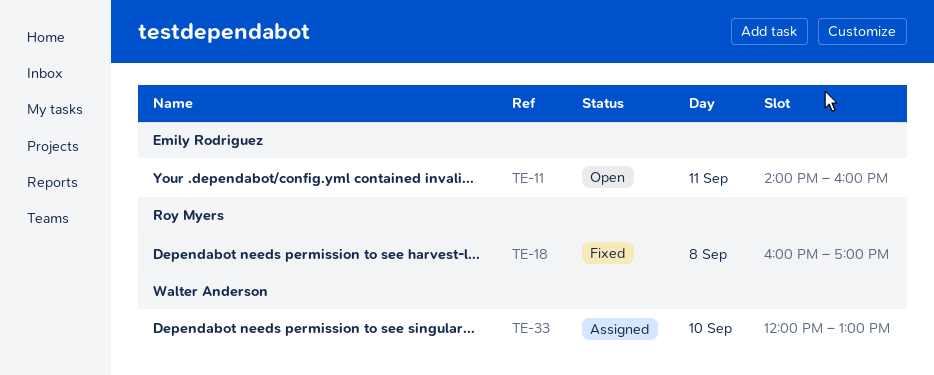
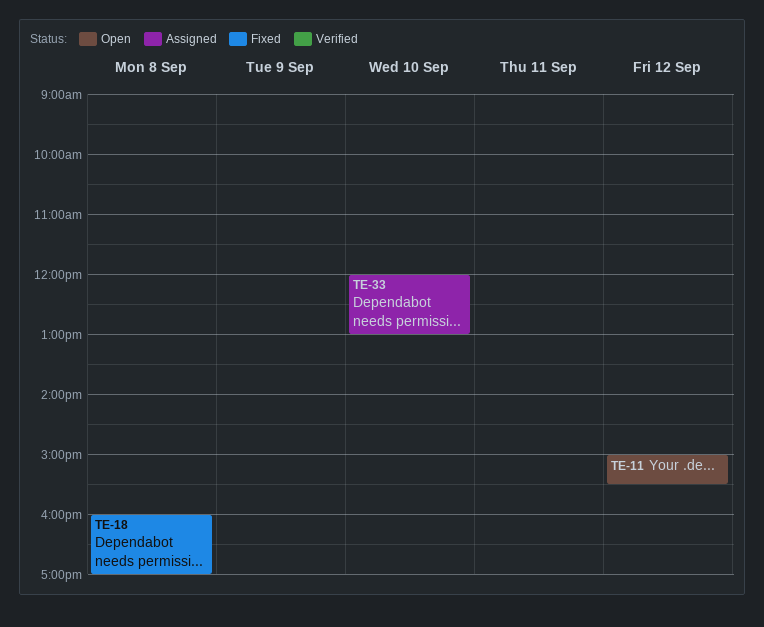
TE-11, day: Sep 11 -> Sep 12
TE-11, begins: 14:00 -> 15:00
TE-11, ends: 16:00 -> 15:30

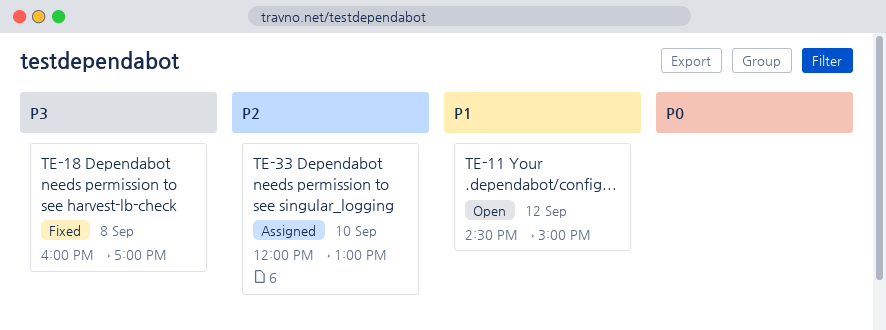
TE-11, begins: 15:00 -> 14:30
TE-11, ends: 15:30 -> 15:00

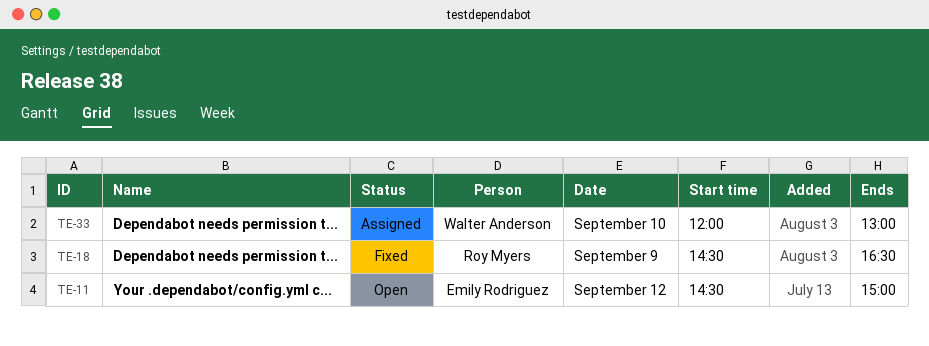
TE-18, day: Sep 8 -> Sep 9
TE-18, begins: 16:00 -> 14:30
TE-18, ends: 17:00 -> 16:30

